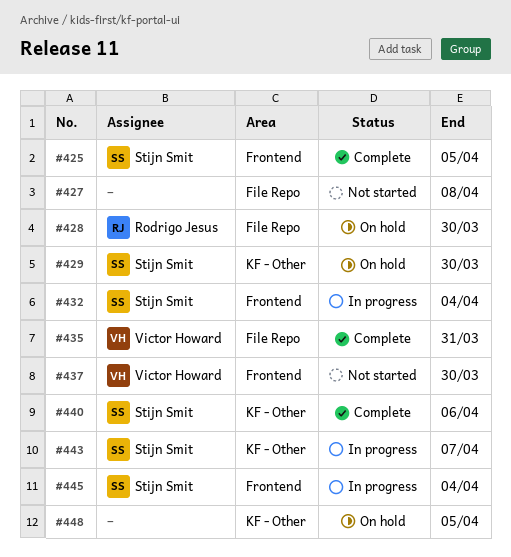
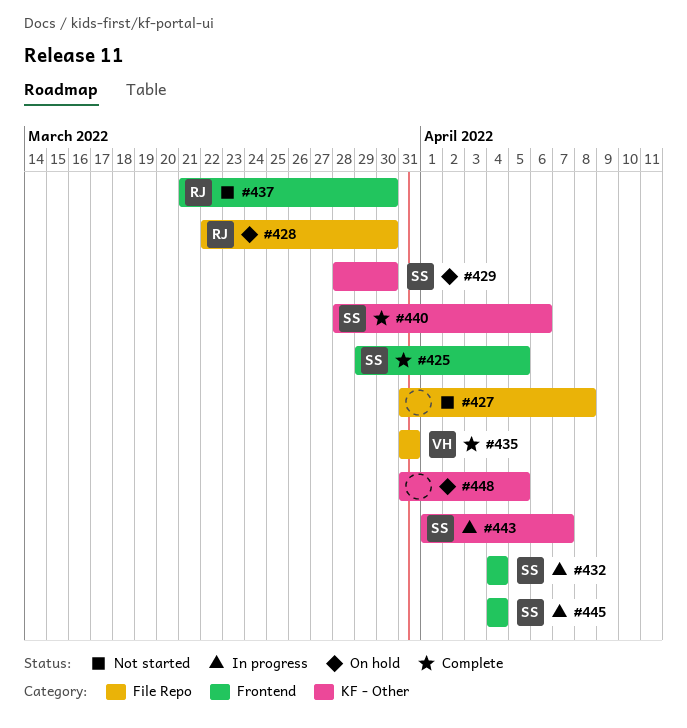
#437, owner: Victor Howard -> Rodrigo Jesus

